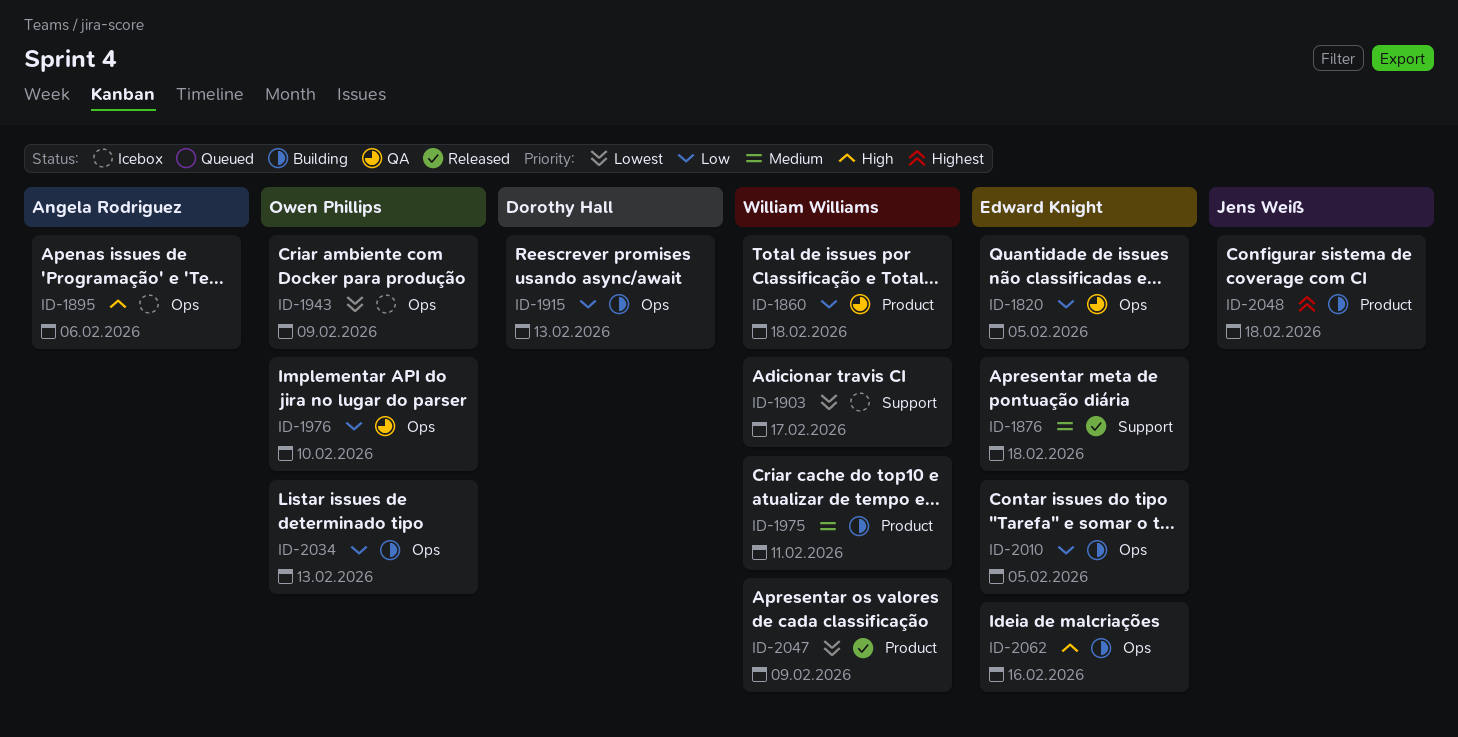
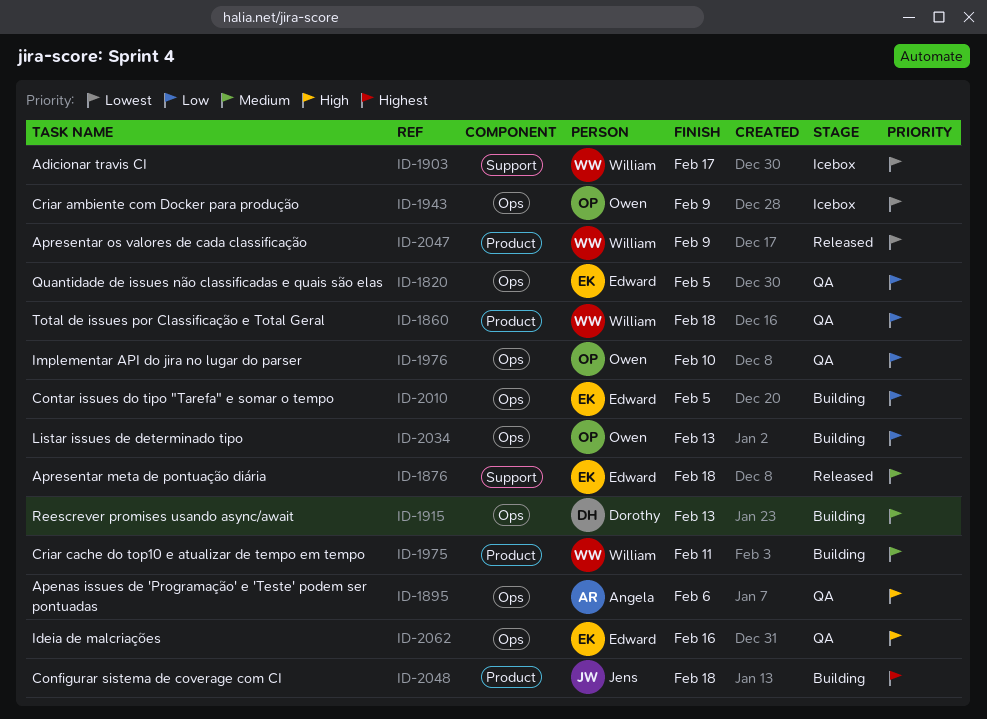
ID-1895, status: Icebox -> QA
ID-1915, priority: Low -> Medium
ID-2062, status: Building -> QA

